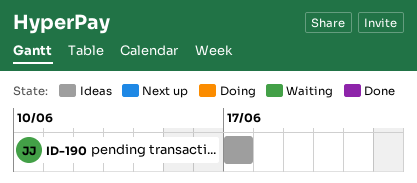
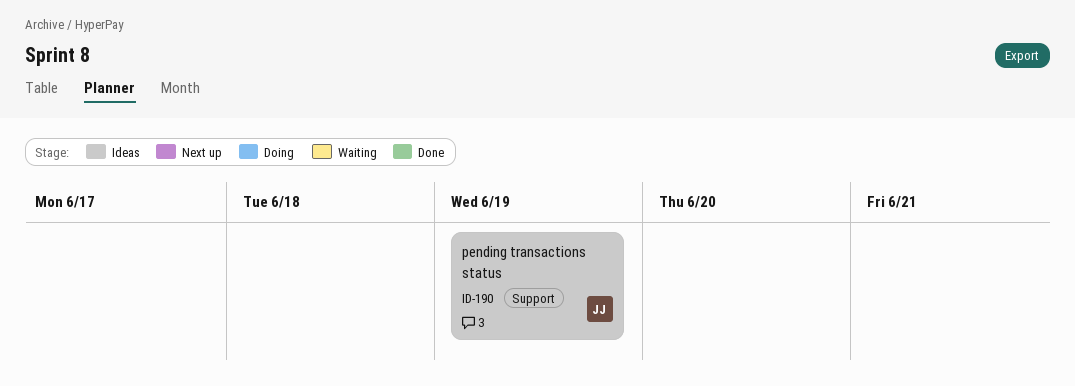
ID-190, due: Jun 17 -> Jun 19

